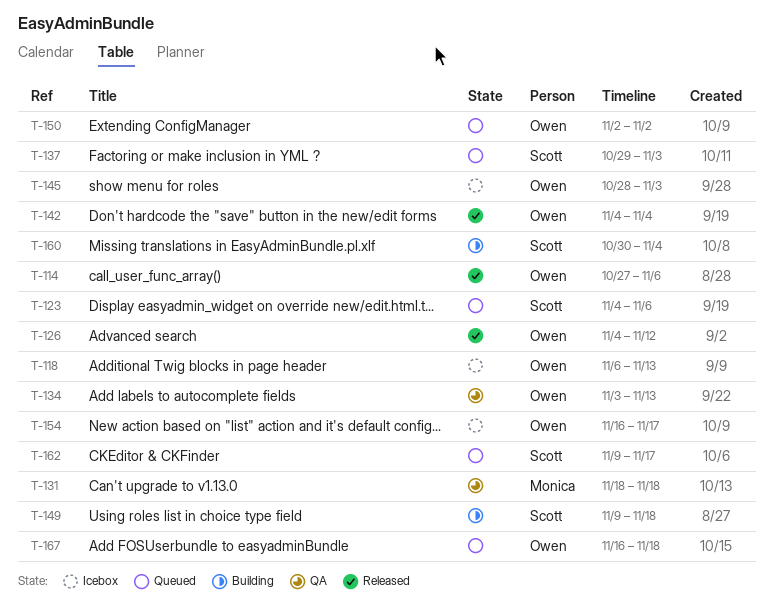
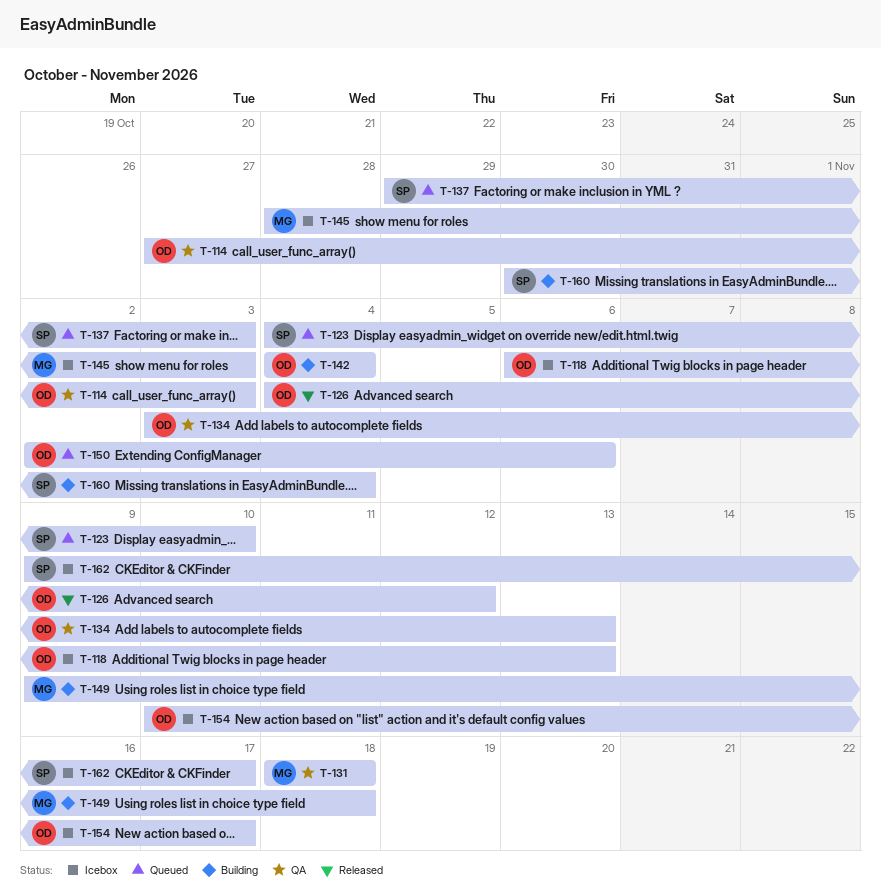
T-114, status: Released -> QA
T-114, due: Nov 6 -> Nov 3
T-123, due: Nov 6 -> Nov 10
T-142, status: Released -> Building
T-145, owner: Owen -> Monica
T-149, owner: Scott -> Monica
T-150, due: Nov 2 -> Nov 6
T-154, start: Nov 16 -> Nov 10
T-162, status: Queued -> Icebox
T-167: present -> none

